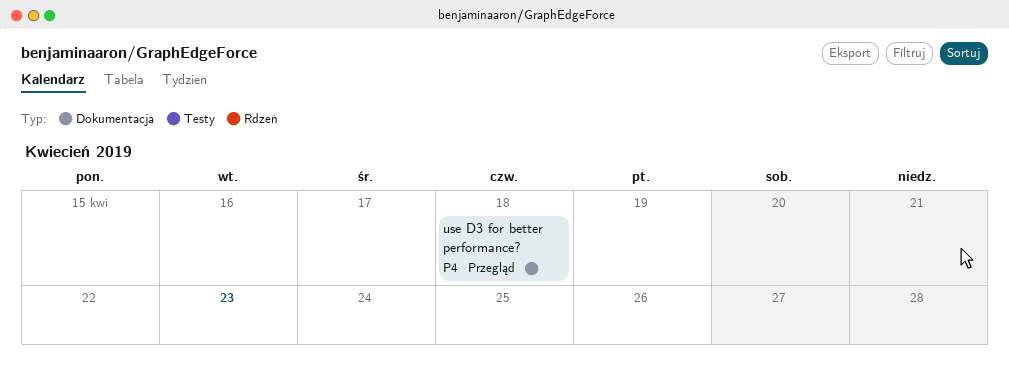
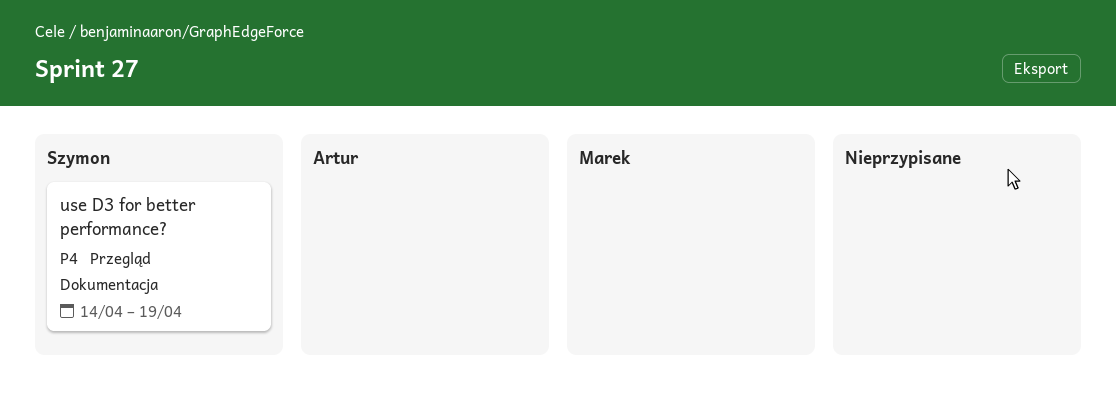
use D3 for better performance?, due: Apr 18 -> Apr 19

